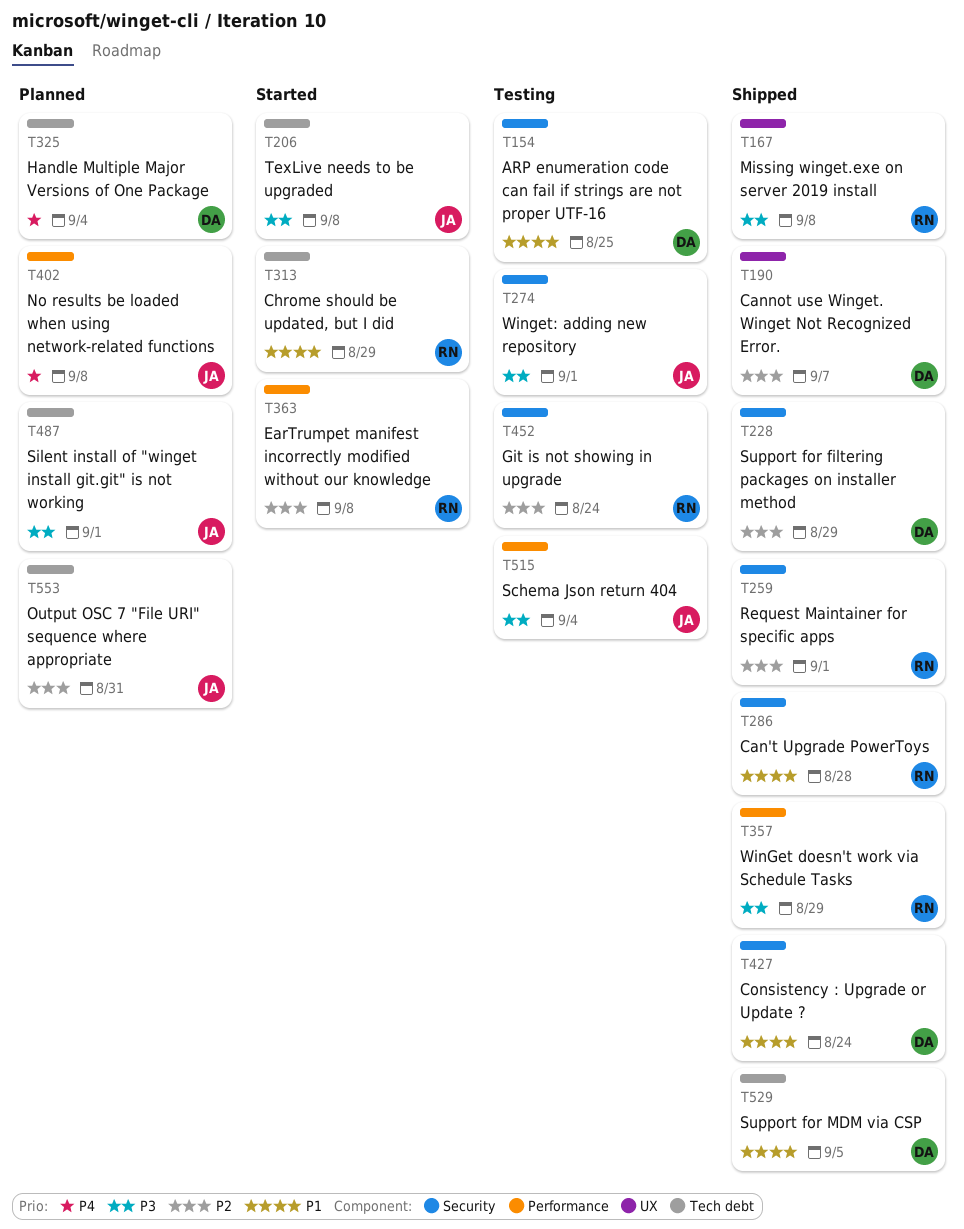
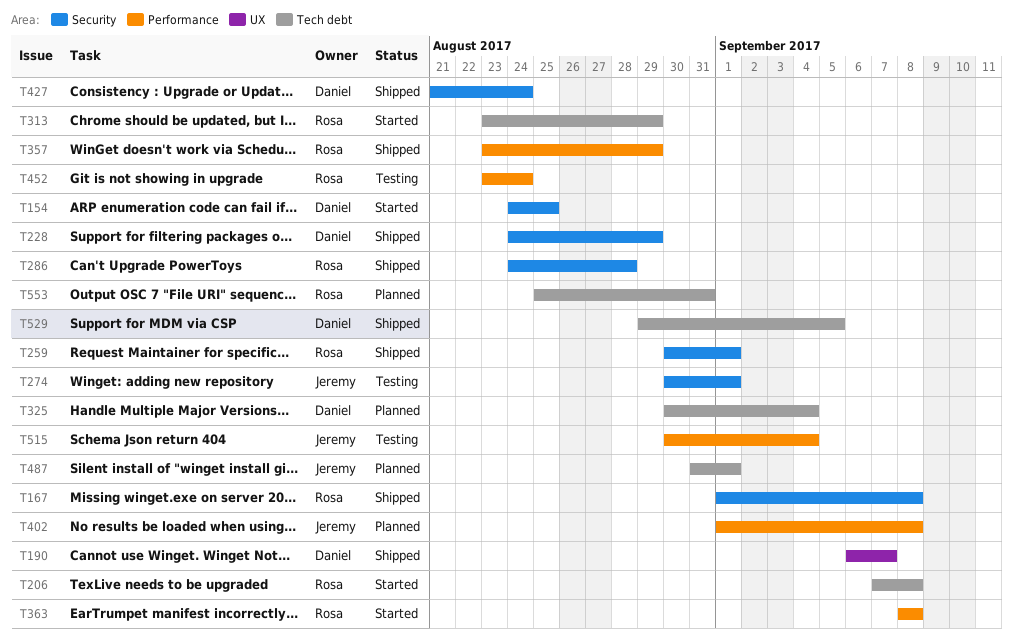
T154, status: Testing -> Started
T167, label: UX -> Security
T206, owner: Jeremy -> Rosa
T452, label: Security -> Performance
T553, owner: Jeremy -> Rosa

